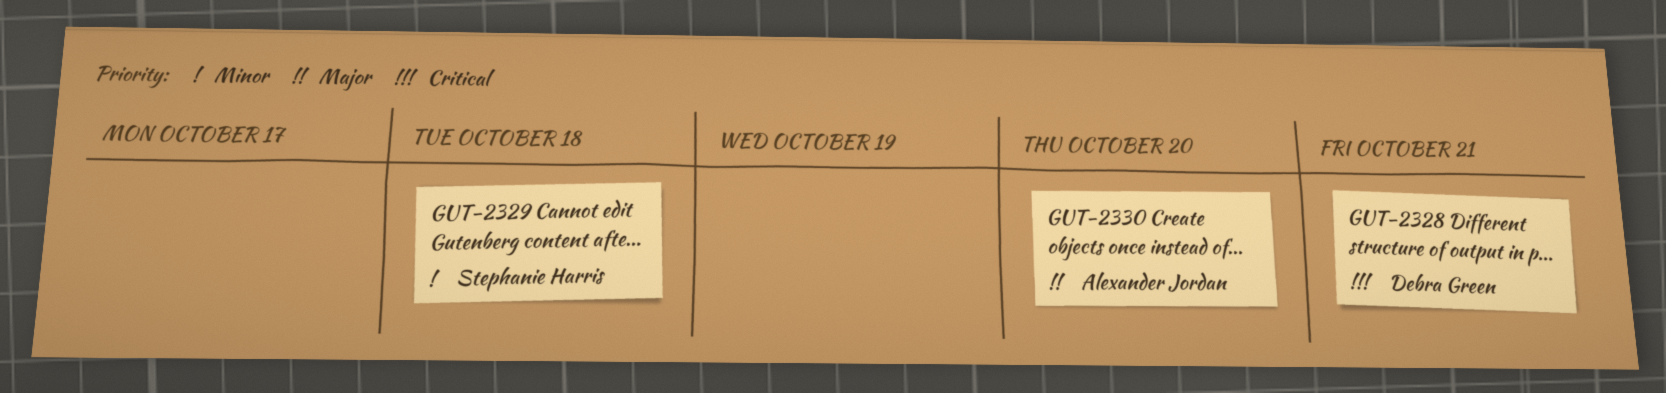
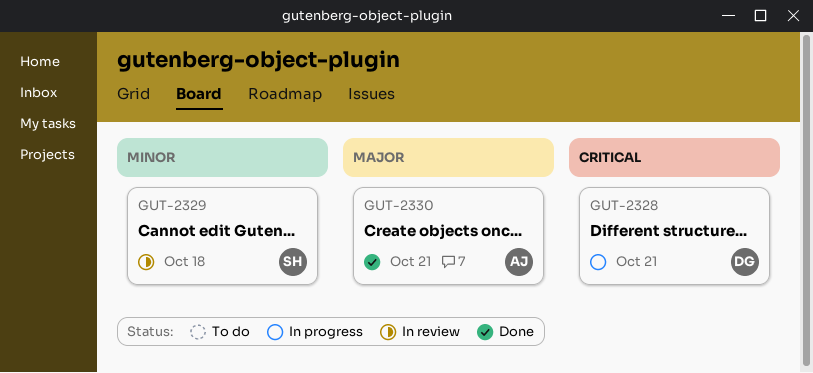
GUT-2330, due: Oct 20 -> Oct 21

